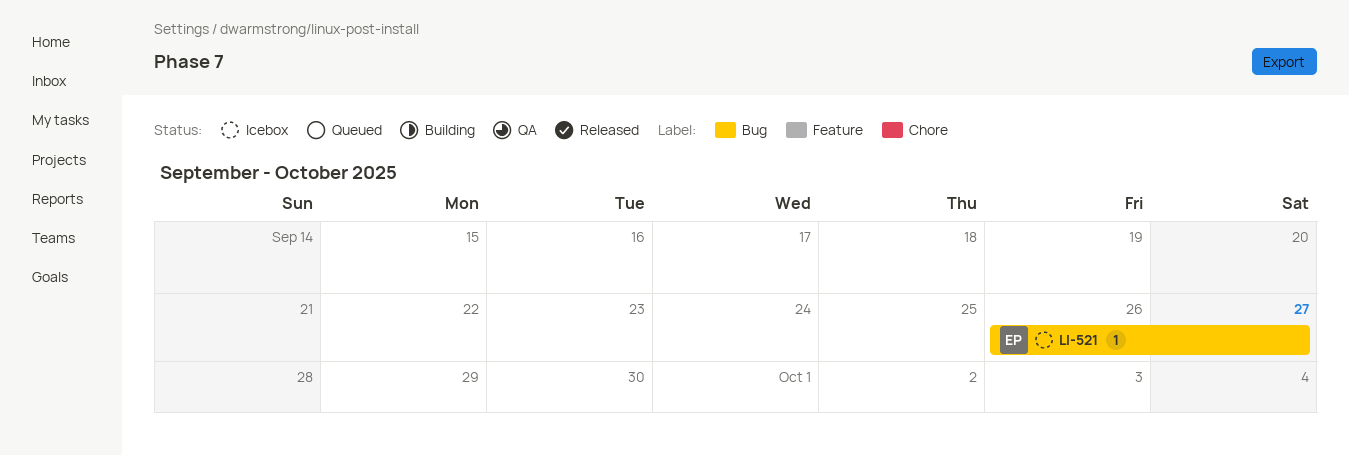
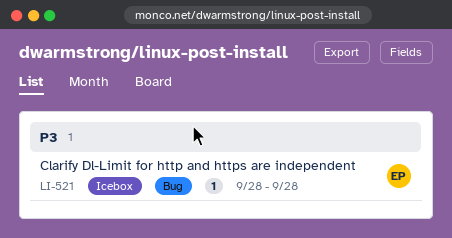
LI-521, start: Sep 26 -> Sep 28
LI-521, due: Sep 27 -> Sep 28

